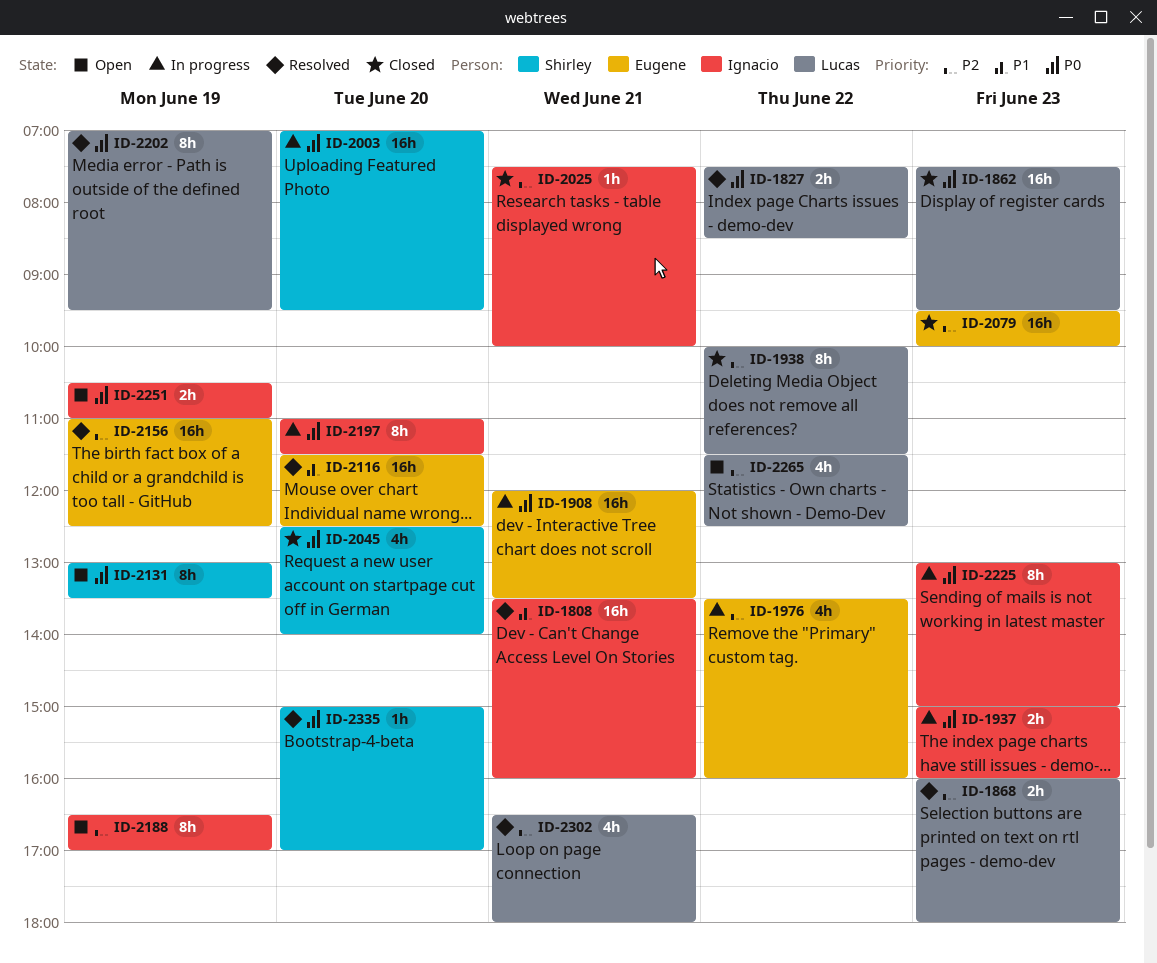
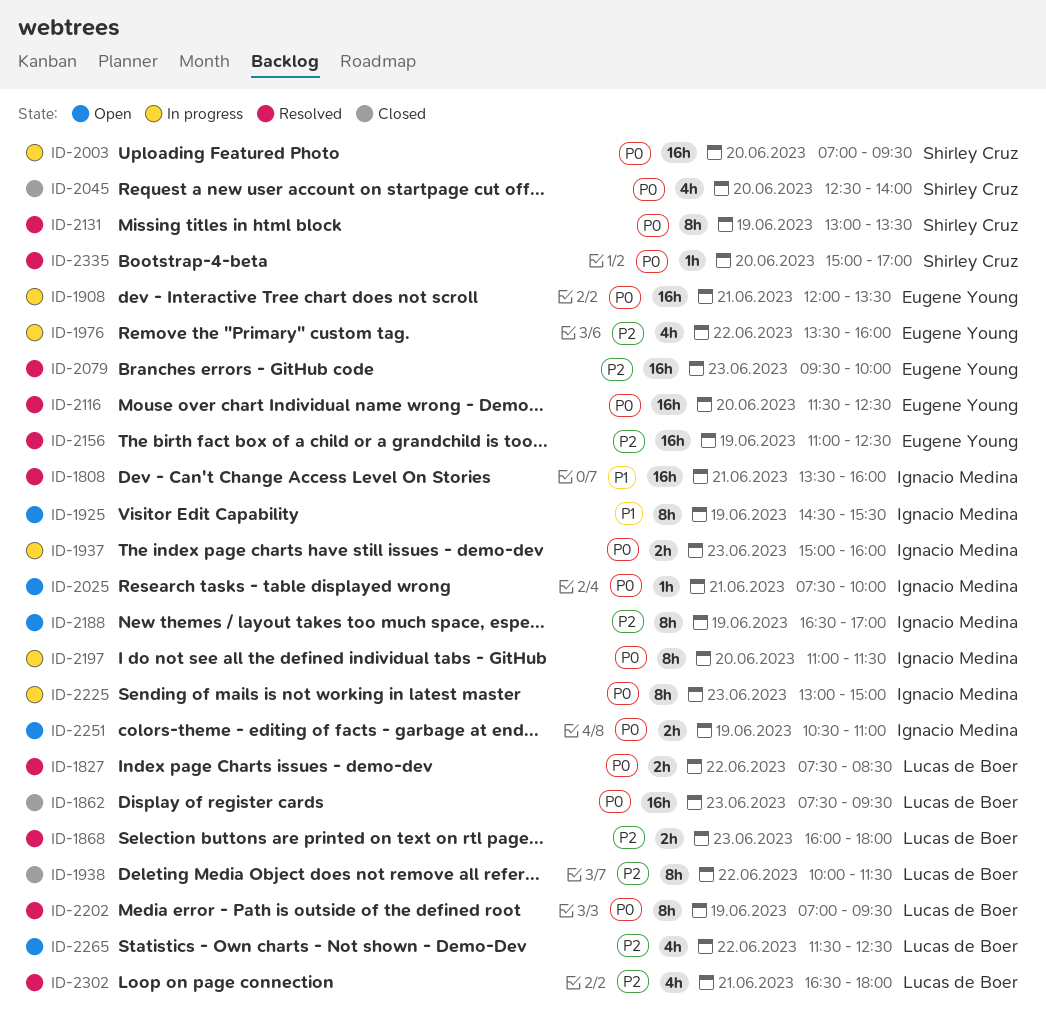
ID-1925: none -> present
ID-2025, status: Closed -> Open
ID-2025, priority: P2 -> P0
ID-2079, status: Closed -> Resolved
ID-2116, priority: P1 -> P0
ID-2131, status: Open -> Resolved

